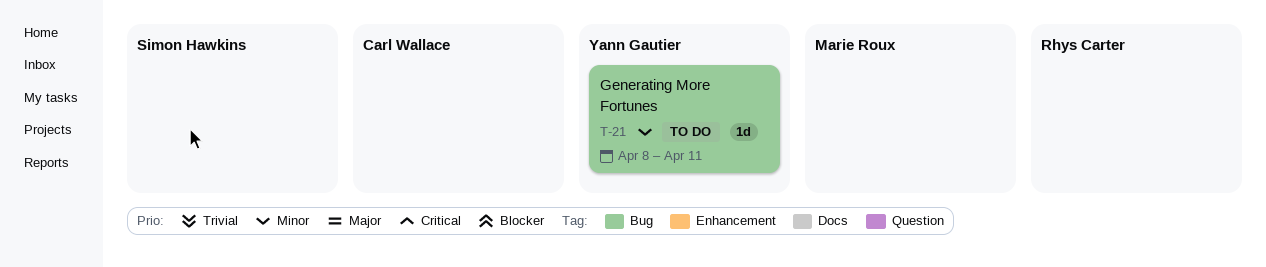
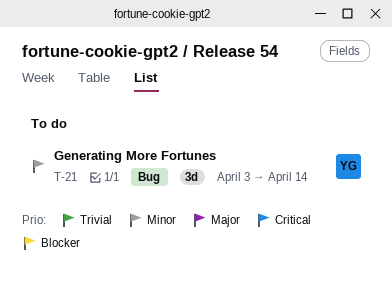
T-21, estimate: 1d -> 3d
T-21, start: Apr 8 -> Apr 3
T-21, due: Apr 11 -> Apr 14

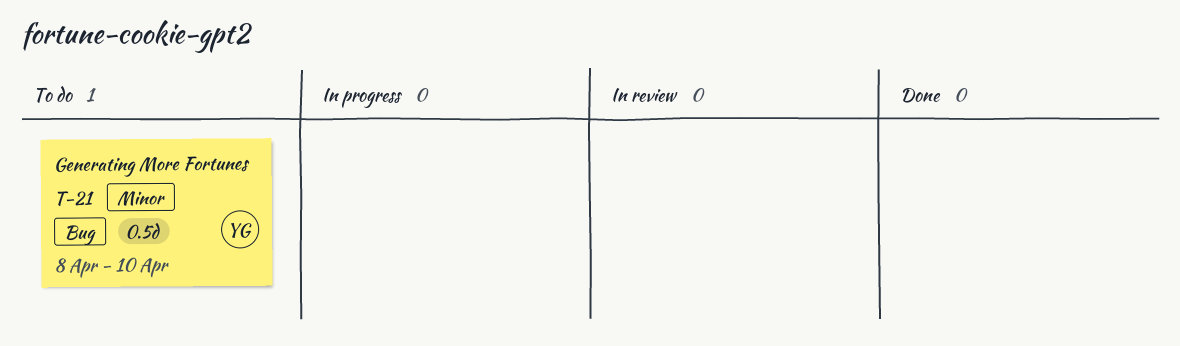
T-21, estimate: 3d -> 0.5d
T-21, start: Apr 3 -> Apr 8
T-21, due: Apr 14 -> Apr 10

